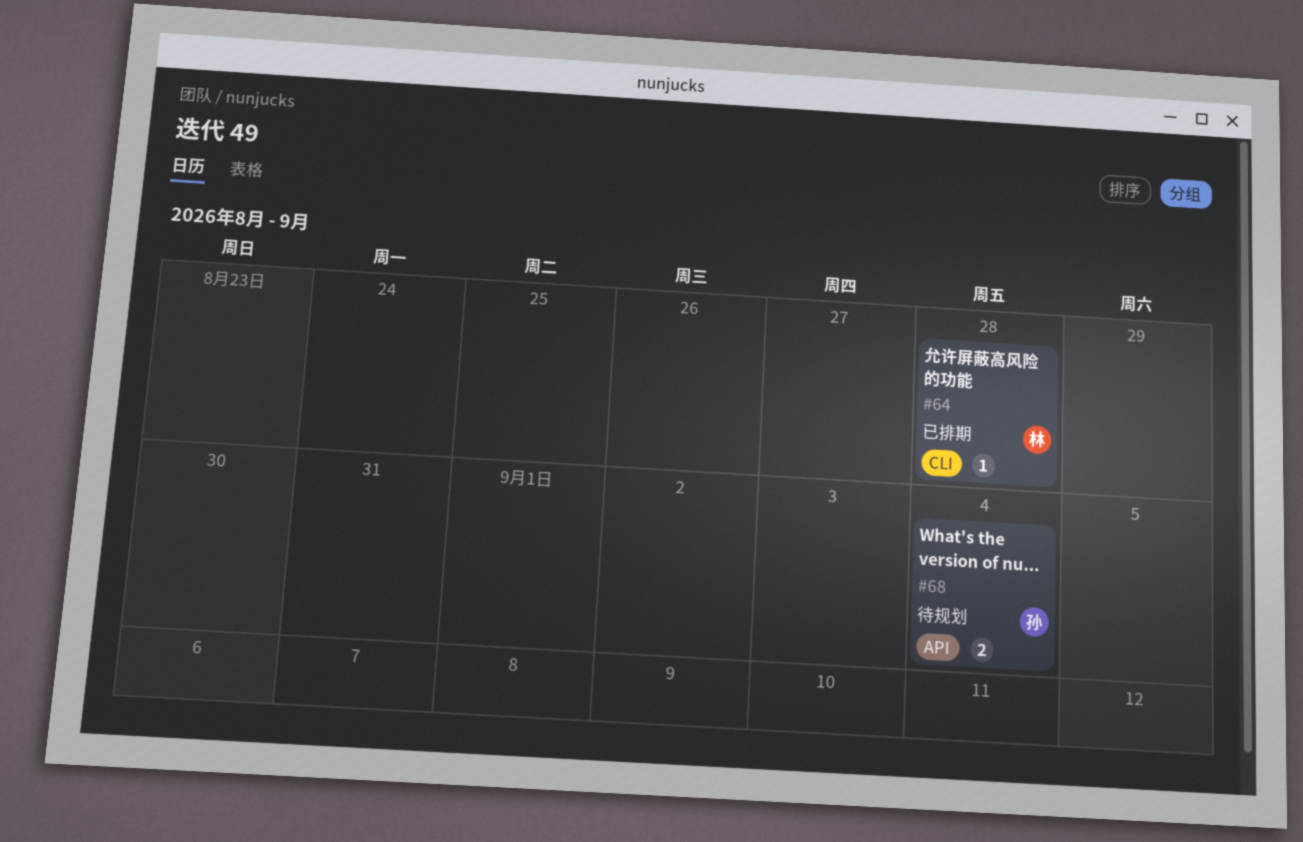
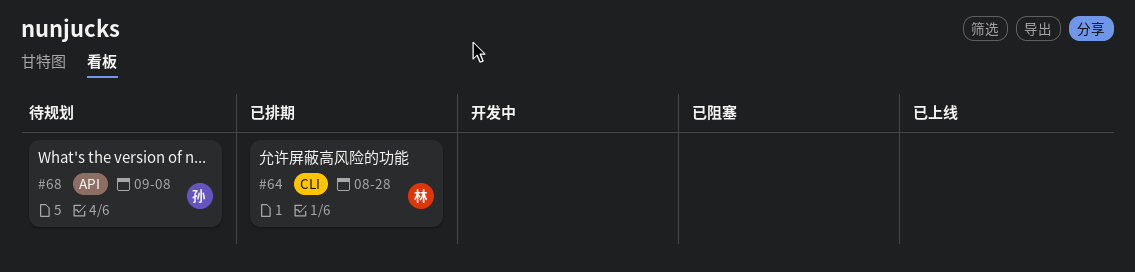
#68, due: Sep 4 -> Sep 8

